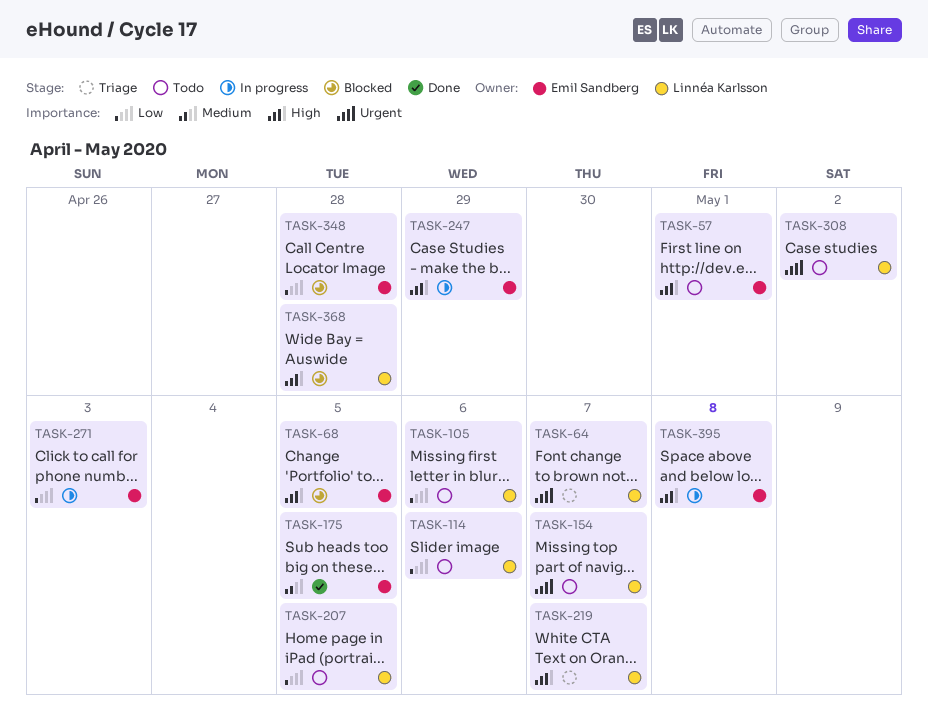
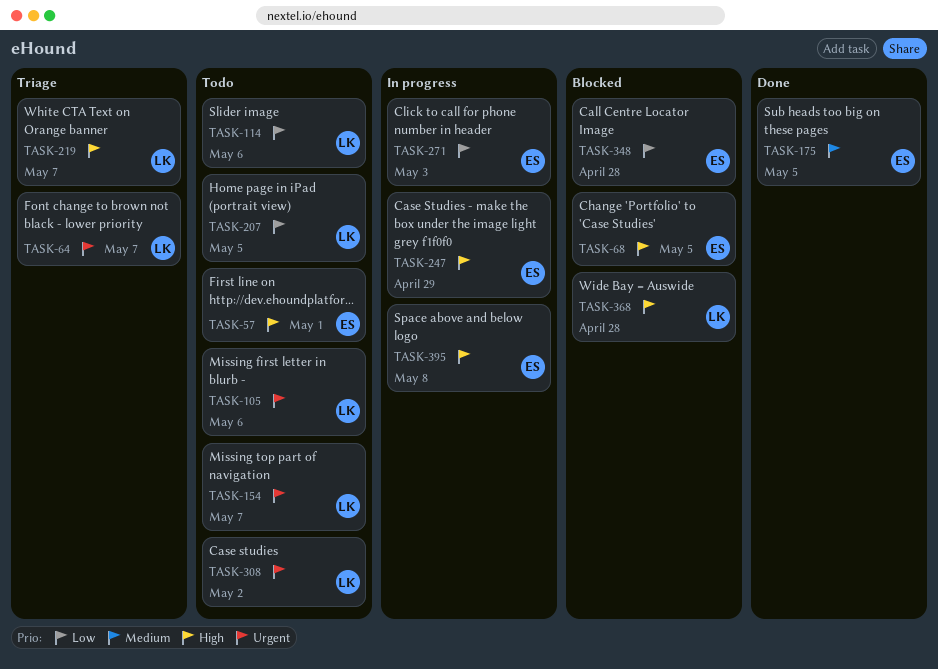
TASK-105, priority: Low -> Urgent

